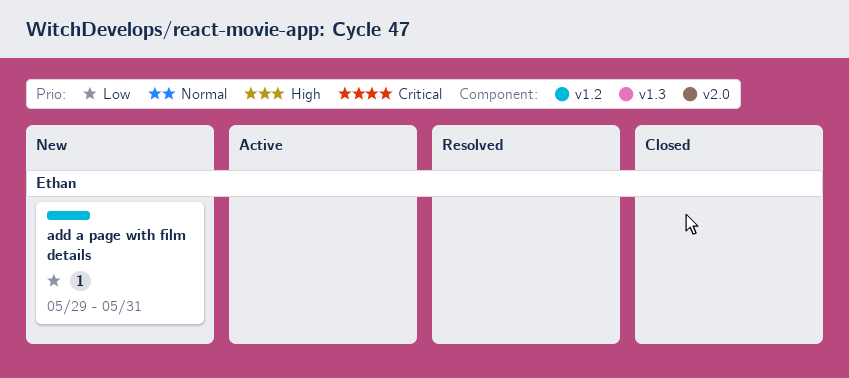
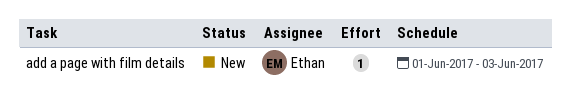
add a page with film details, start: May 29 -> Jun 1
add a page with film details, due: May 31 -> Jun 3

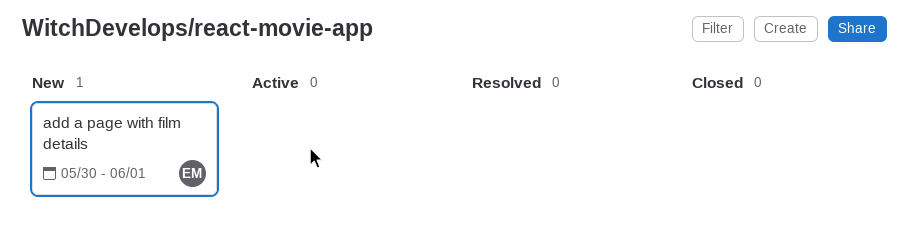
add a page with film details, start: Jun 1 -> May 30
add a page with film details, due: Jun 3 -> Jun 1

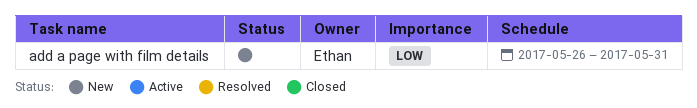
add a page with film details, start: May 30 -> May 26
add a page with film details, due: Jun 1 -> May 31

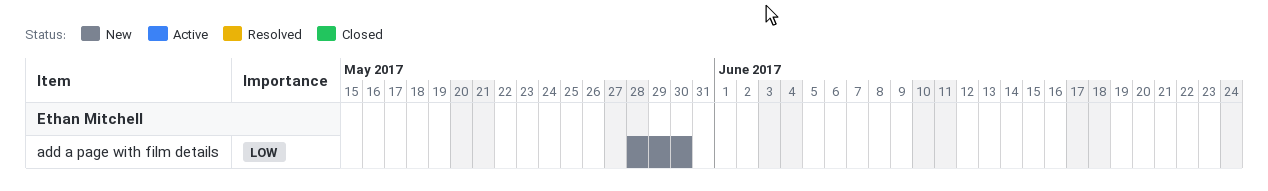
add a page with film details, start: May 26 -> May 28
add a page with film details, due: May 31 -> May 30

